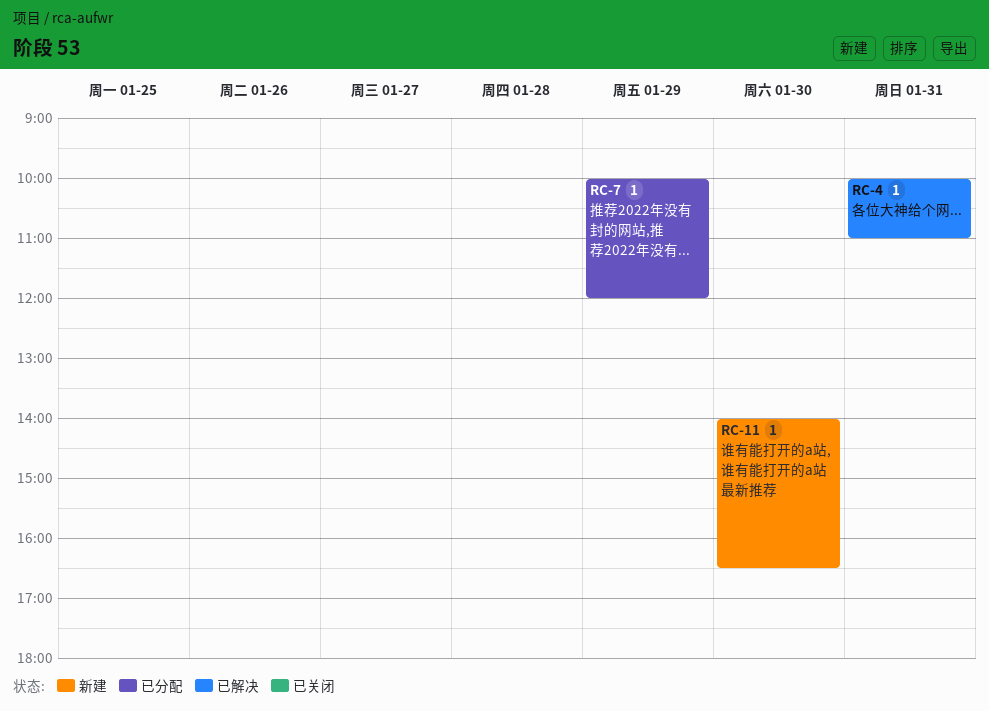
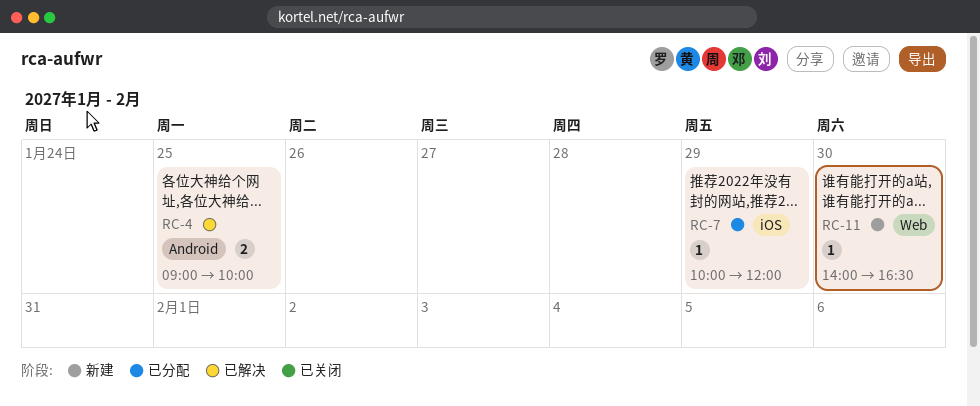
RC-4, estimate: 1 -> 2
RC-4, day: Jan 31 -> Jan 25
RC-4, begins: 10:00 -> 09:00
RC-4, ends: 11:00 -> 10:00

